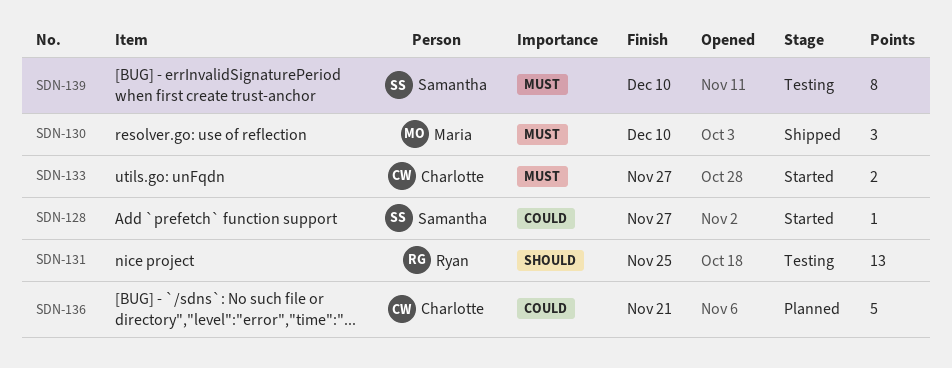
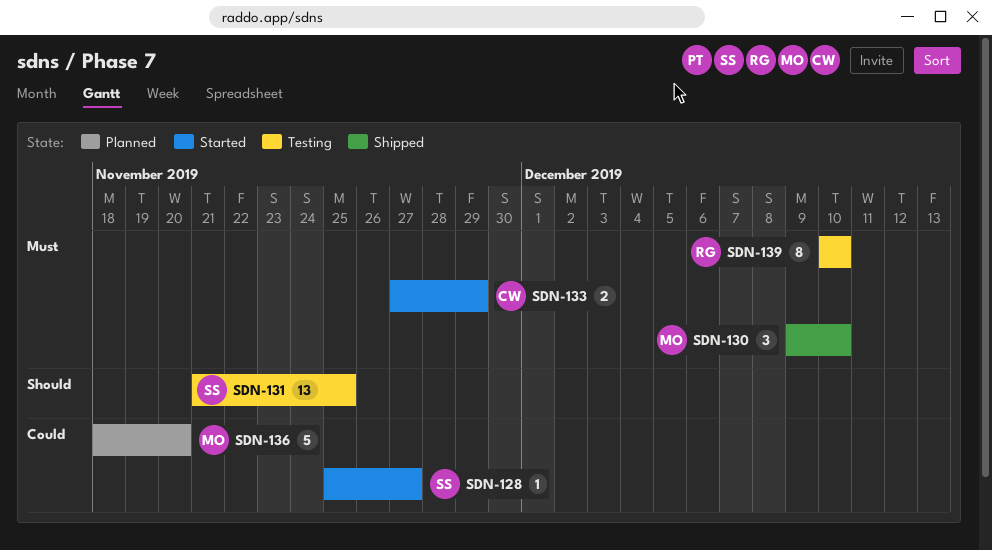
SDN-131, owner: Ryan -> Samantha
SDN-133, due: Nov 27 -> Nov 29
SDN-136, owner: Charlotte -> Maria
SDN-136, due: Nov 21 -> Nov 20
SDN-139, owner: Samantha -> Ryan

